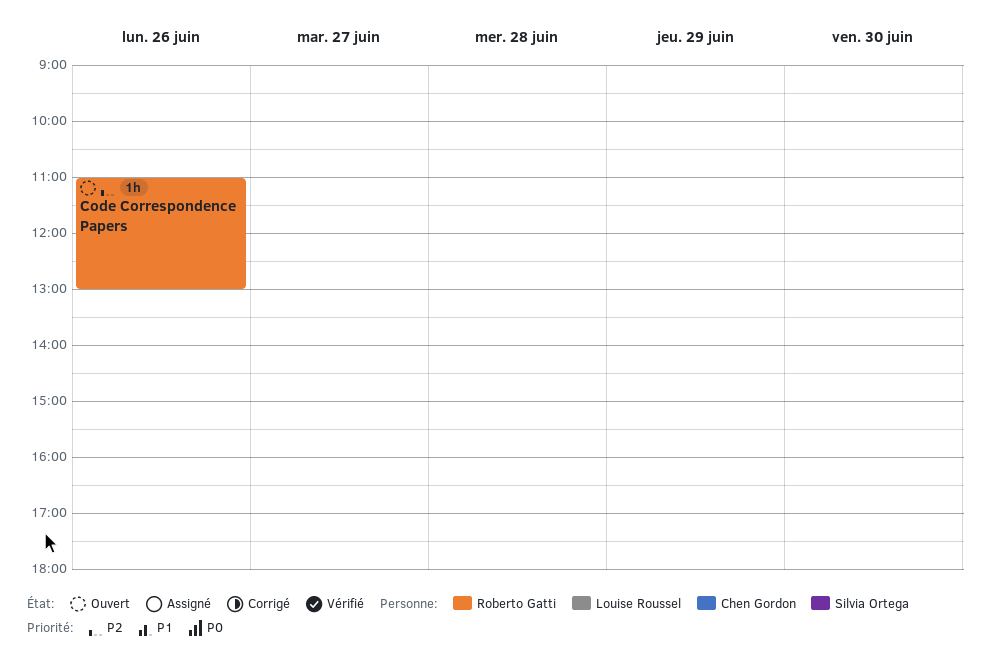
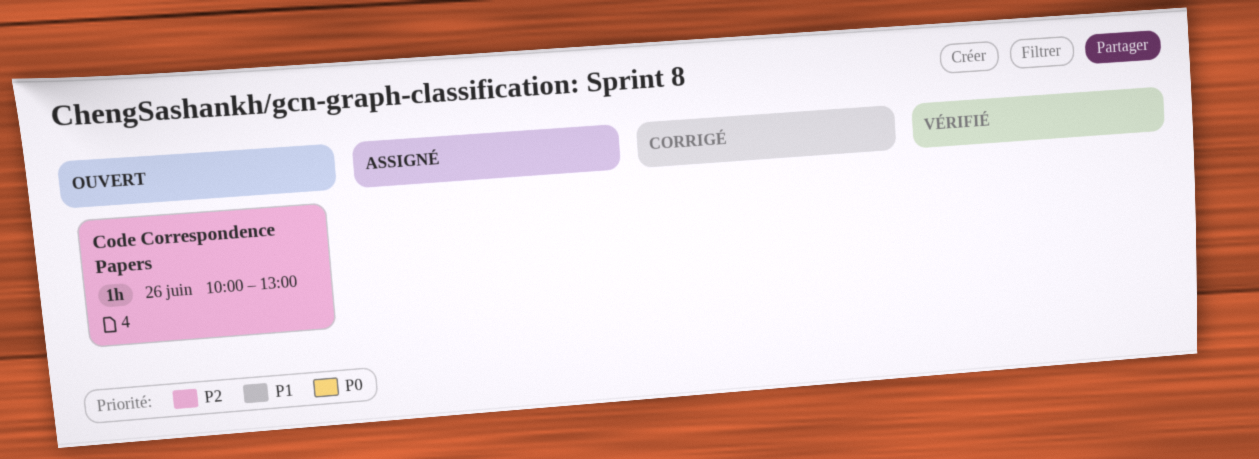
Code Correspondence Papers, begins: 11:00 -> 10:00

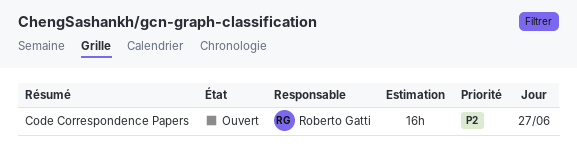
Code Correspondence Papers, estimate: 1h -> 16h
Code Correspondence Papers, day: Jun 26 -> Jun 27

